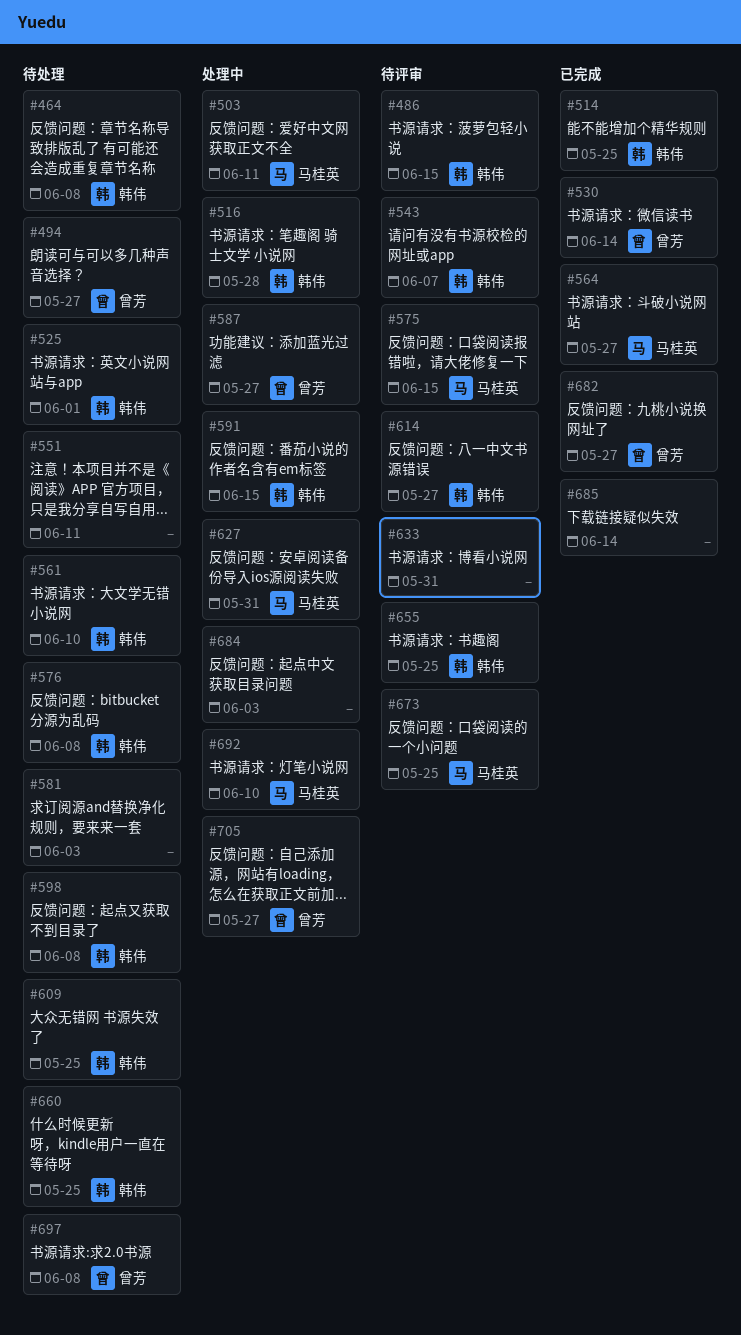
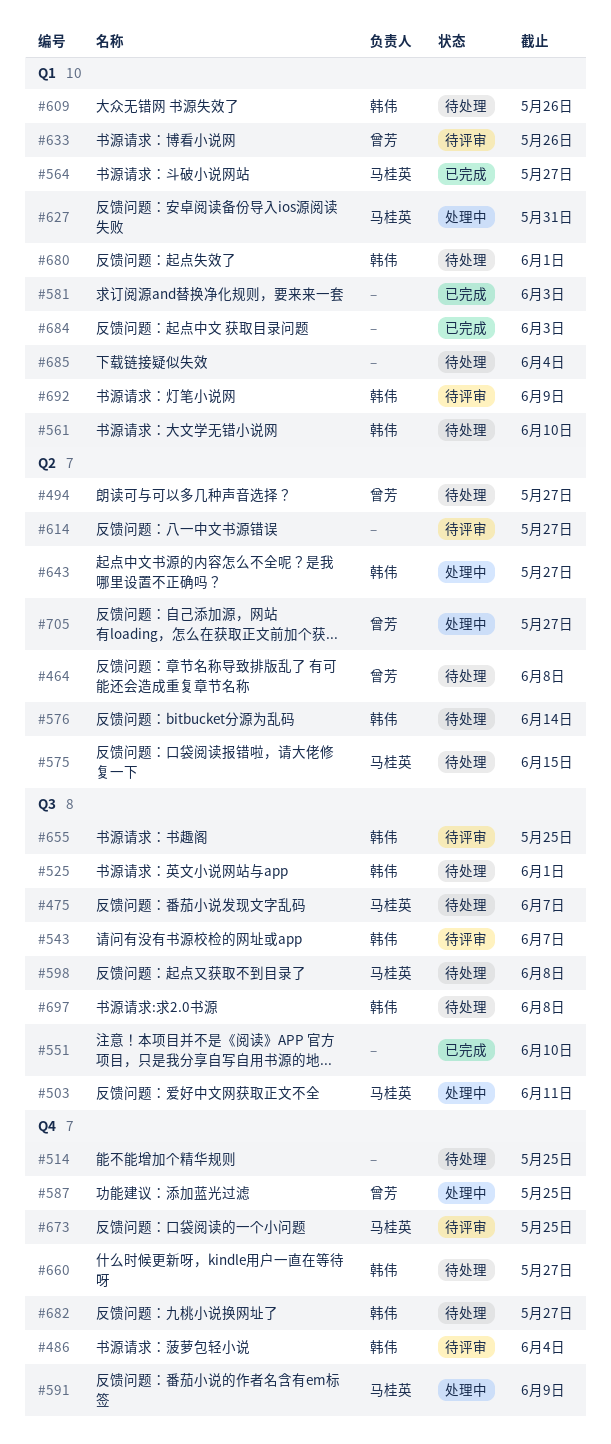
#464, owner: 韩伟 -> 曾芳
#475: none -> present
#486, due: Jun 15 -> Jun 4
#514, status: 已完成 -> 待处理
#514, owner: 韩伟 -> none
#516: present -> none
#530: present -> none
#551, status: 待处理 -> 已完成
#551, due: Jun 11 -> Jun 10
#575, status: 待评审 -> 待处理
#576, due: Jun 8 -> Jun 14
#581, status: 待处理 -> 已完成
#587, due: May 27 -> May 25
#591, owner: 韩伟 -> 马桂英
#591, due: Jun 15 -> Jun 9
#598, owner: 韩伟 -> 马桂英
#609, due: May 25 -> May 26
#614, owner: 韩伟 -> none
#633, owner: none -> 曾芳
#633, due: May 31 -> May 26
#643: none -> present
#660, due: May 25 -> May 27
#680: none -> present
#682, status: 已完成 -> 待处理
#682, owner: 曾芳 -> 韩伟
#684, status: 处理中 -> 已完成
#685, status: 已完成 -> 待处理
#685, due: Jun 14 -> Jun 4
#692, status: 处理中 -> 待评审
#692, owner: 马桂英 -> 韩伟
#692, due: Jun 10 -> Jun 9
#697, owner: 曾芳 -> 韩伟

